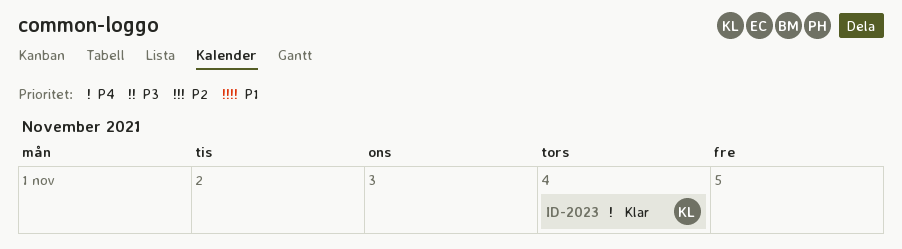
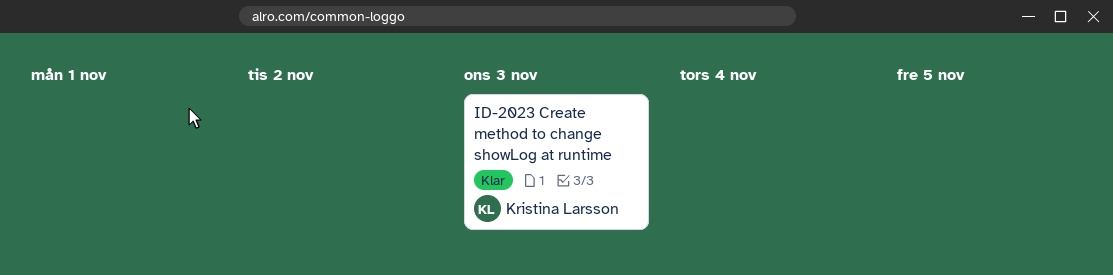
ID-2023, due: Nov 4 -> Nov 3

